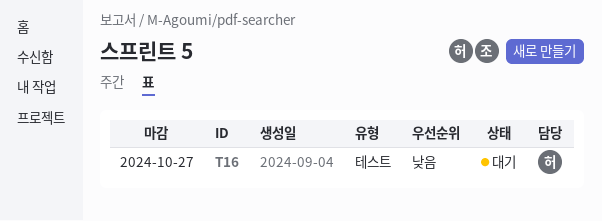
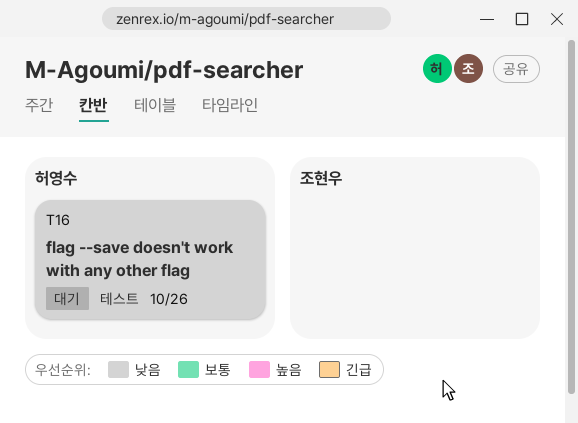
T16, due: Oct 27 -> Oct 26

